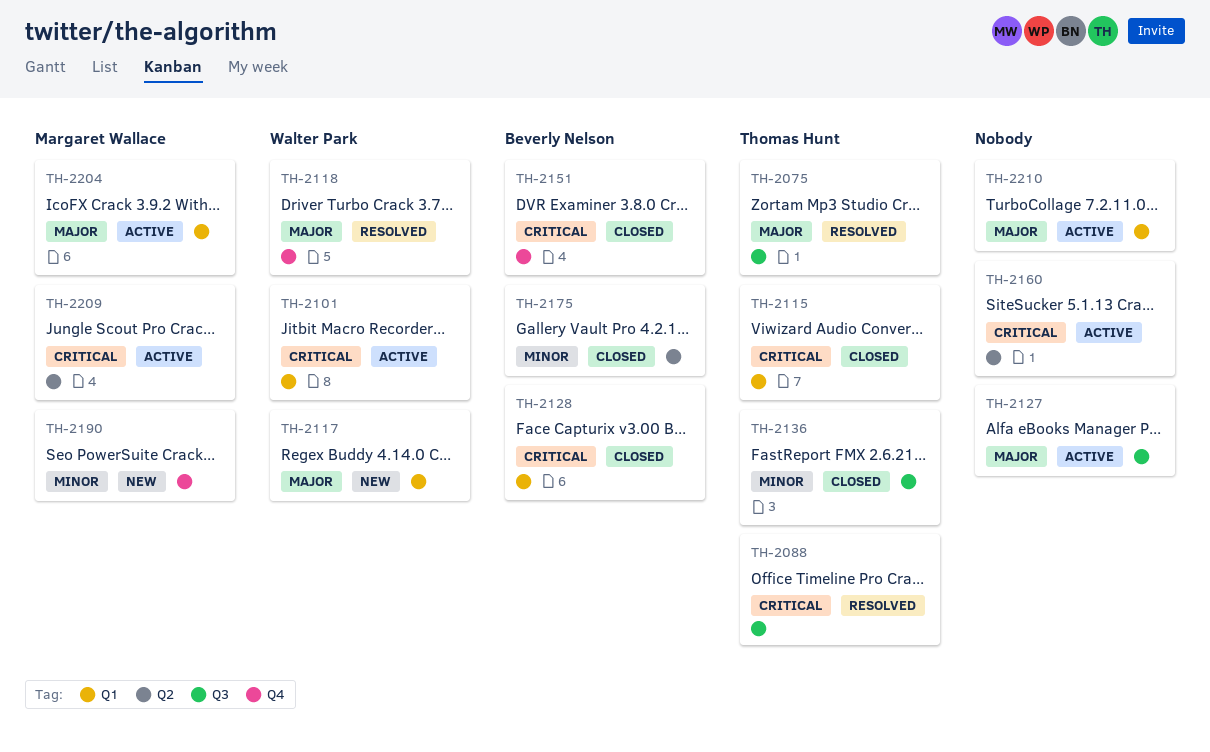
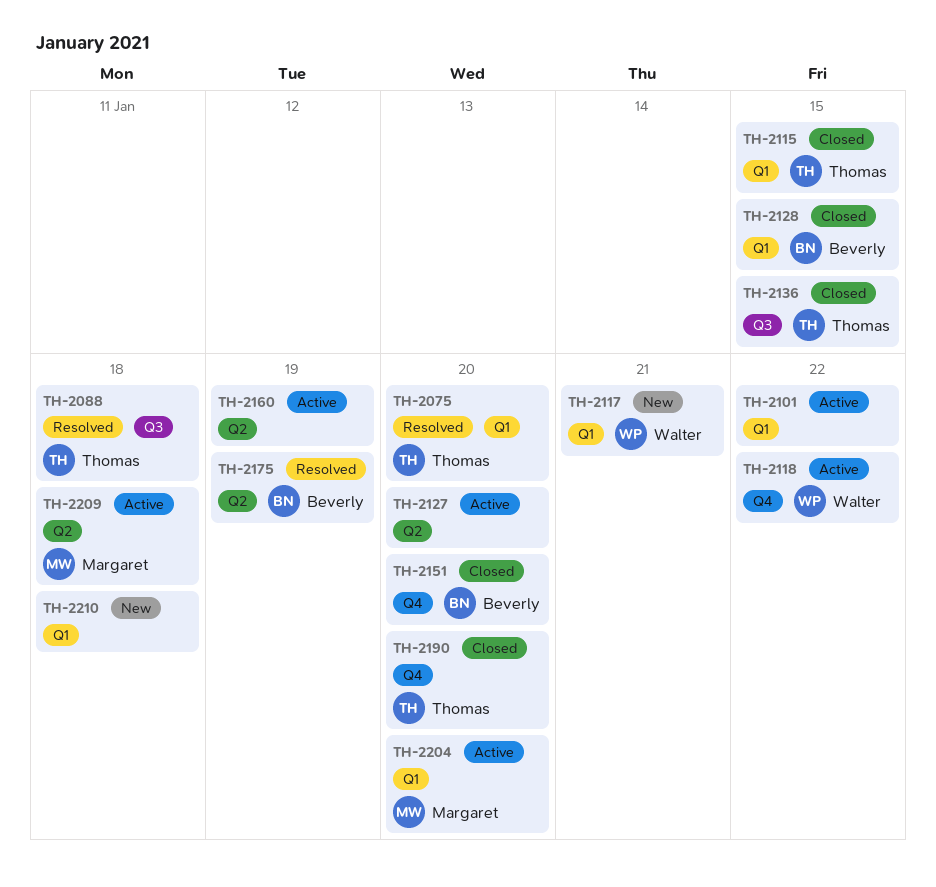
TH-2075, label: Q3 -> Q1
TH-2101, owner: Walter Park -> none
TH-2118, status: Resolved -> Active
TH-2127, label: Q3 -> Q2
TH-2175, status: Closed -> Resolved
TH-2190, status: New -> Closed
TH-2190, owner: Margaret Wallace -> Thomas Hunt
TH-2210, status: Active -> New

